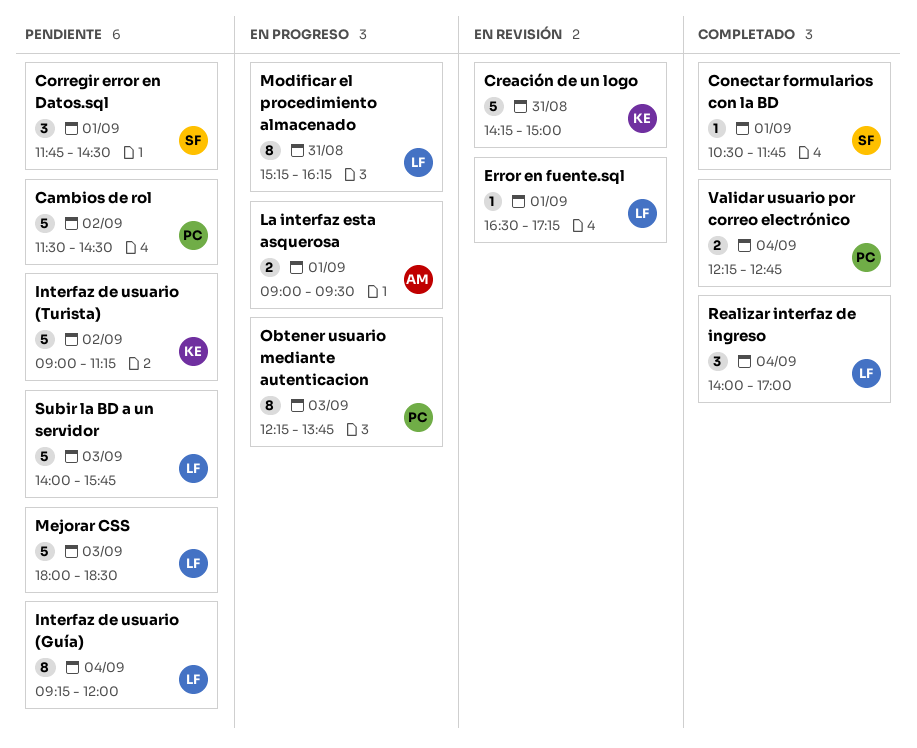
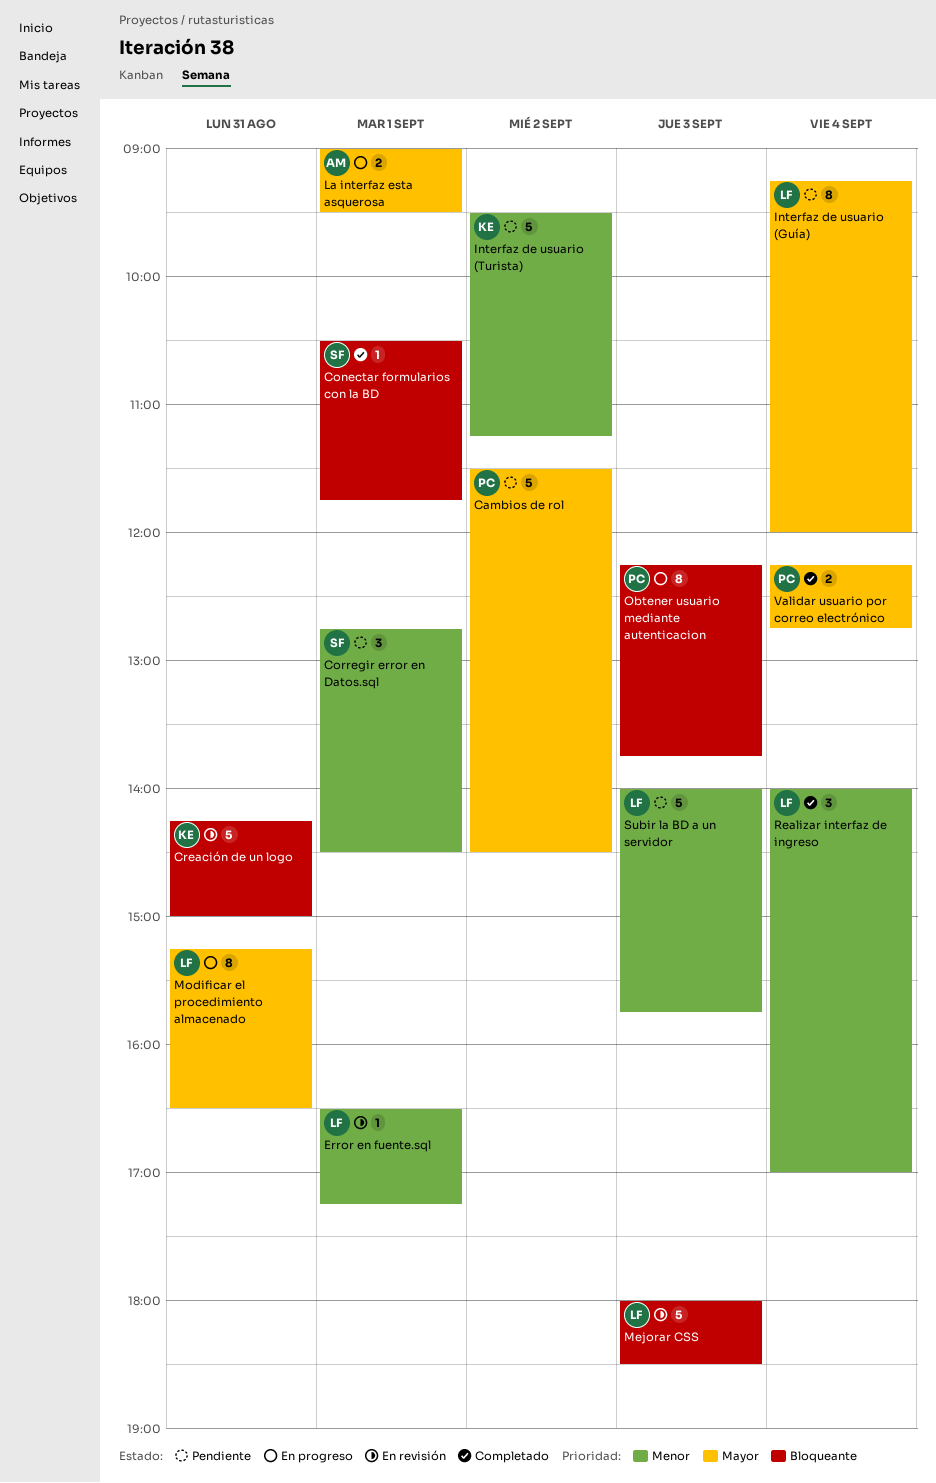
Corregir error en Datos.sql, begins: 11:45 -> 12:45
Interfaz de usuario (Turista), begins: 09:00 -> 09:30
Mejorar CSS, status: Pendiente -> En revisión
Modificar el procedimiento almacenado, ends: 16:15 -> 16:30

